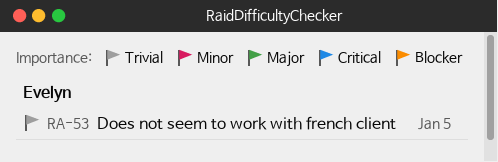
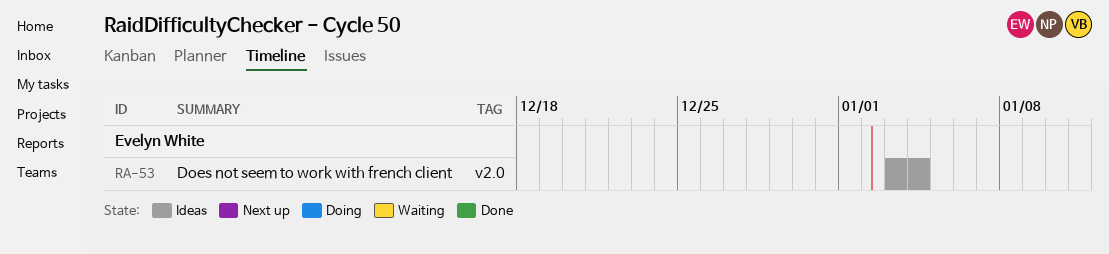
RA-53, due: Jan 5 -> Jan 4

